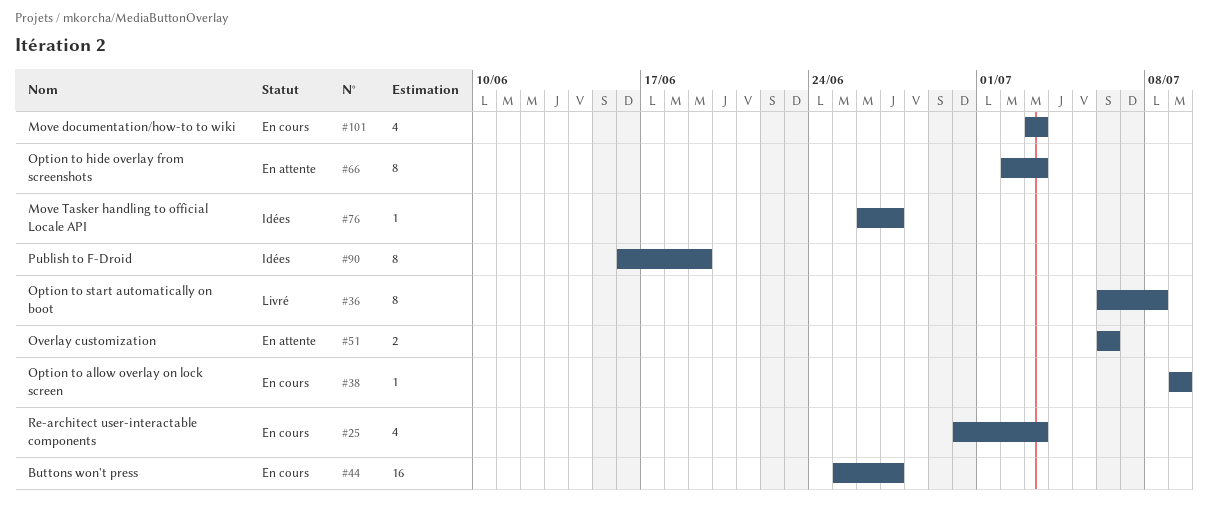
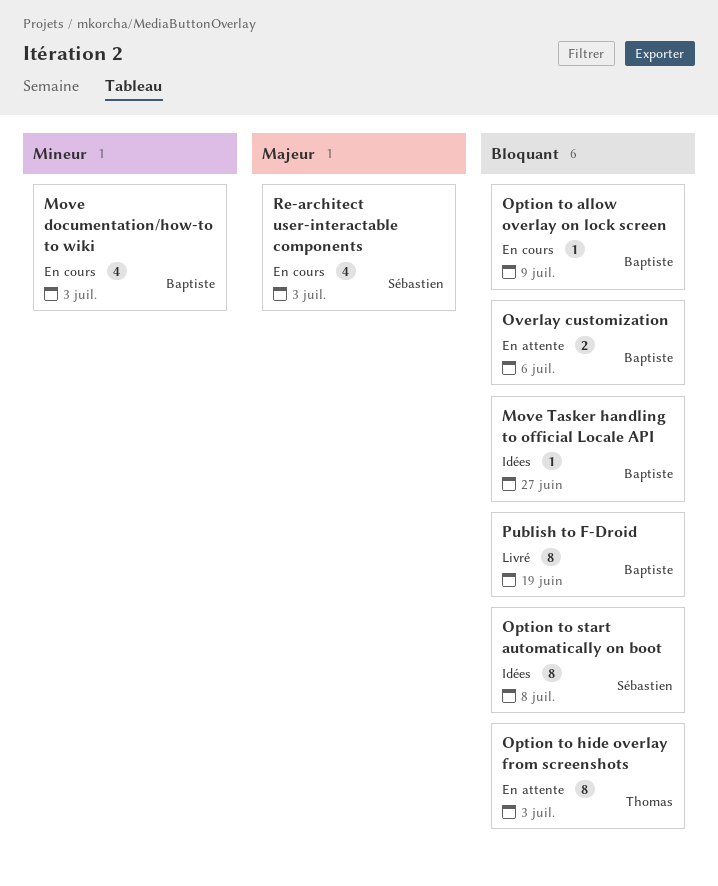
Buttons won't press: present -> none
Option to start automatically on boot, status: Livré -> Idées
Publish to F-Droid, status: Idées -> Livré

